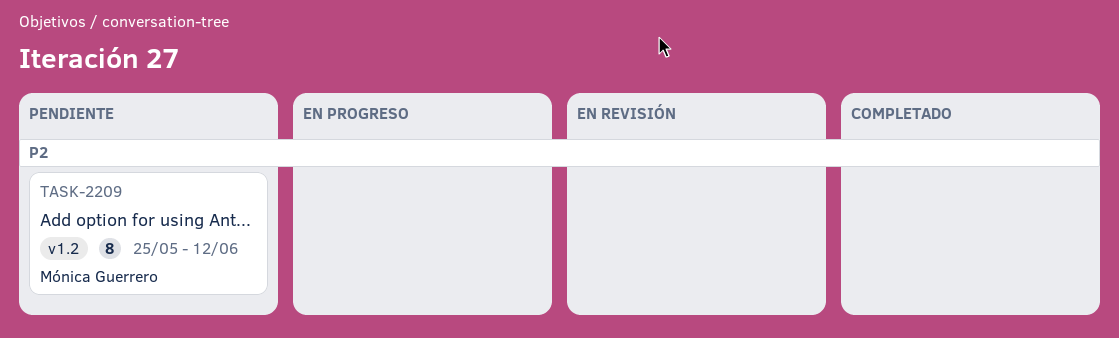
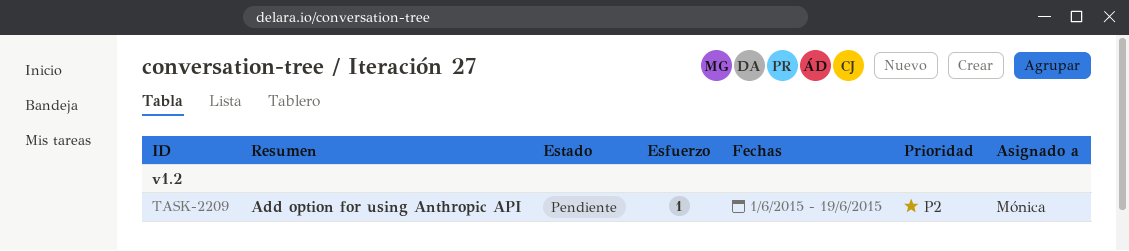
TASK-2209, estimate: 8 -> 1
TASK-2209, start: May 25 -> Jun 1
TASK-2209, due: Jun 12 -> Jun 19

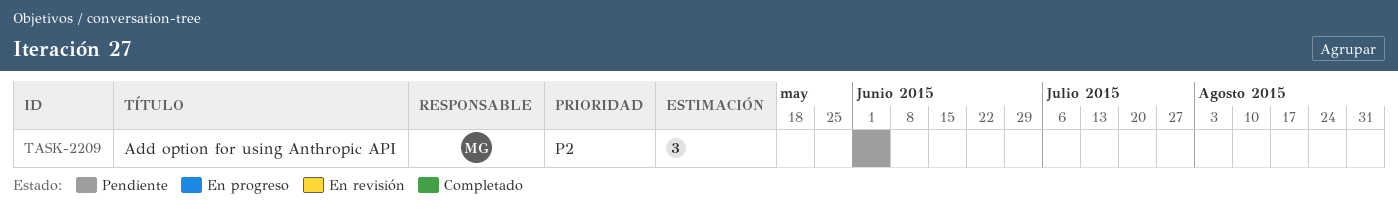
TASK-2209, estimate: 1 -> 3
TASK-2209, due: Jun 19 -> Jun 5

